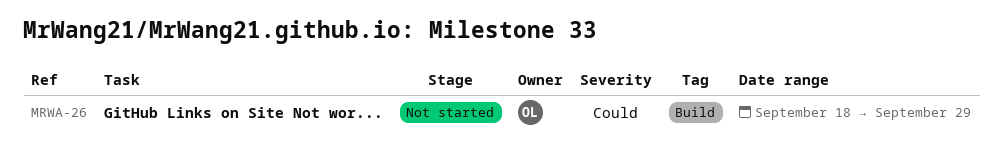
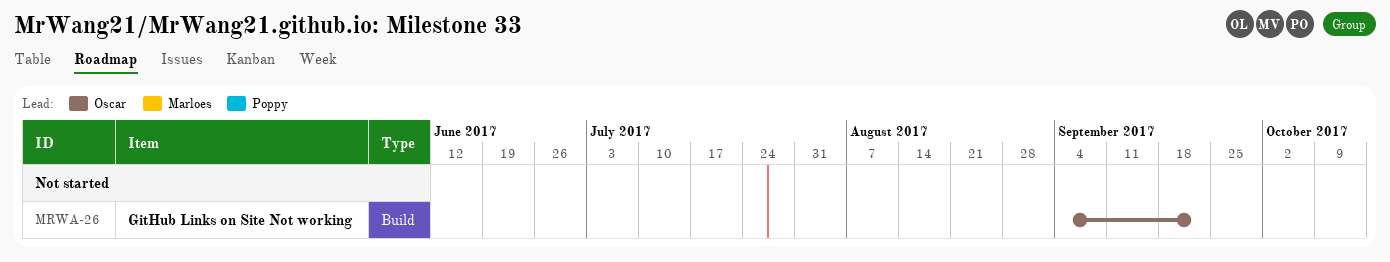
MRWA-26, start: Sep 18 -> Sep 4
MRWA-26, due: Sep 29 -> Sep 22

